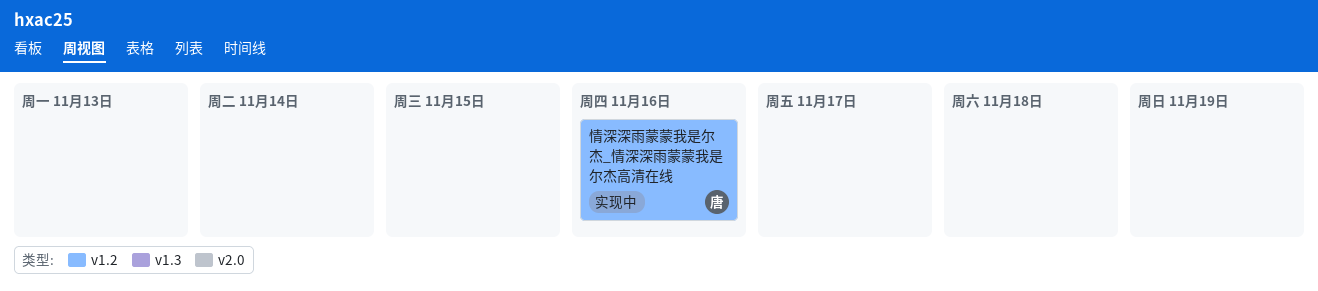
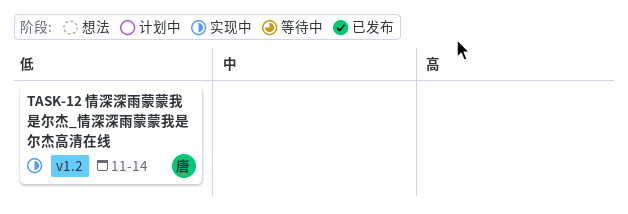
情深深雨蒙蒙我是尔杰_情深深雨蒙蒙我是尔杰高清在线, due: Nov 16 -> Nov 14

